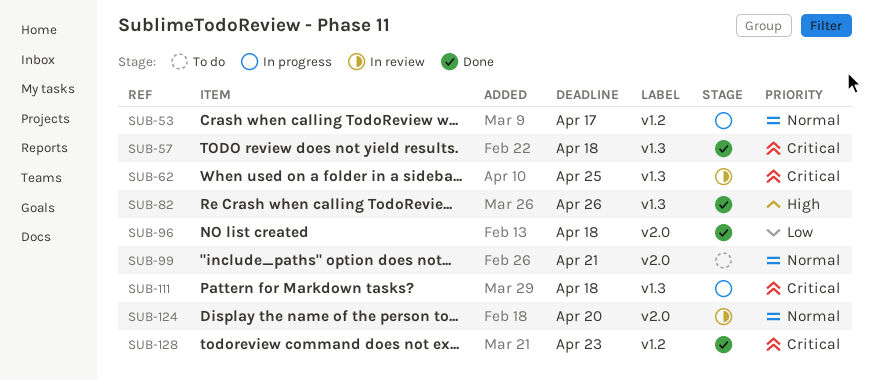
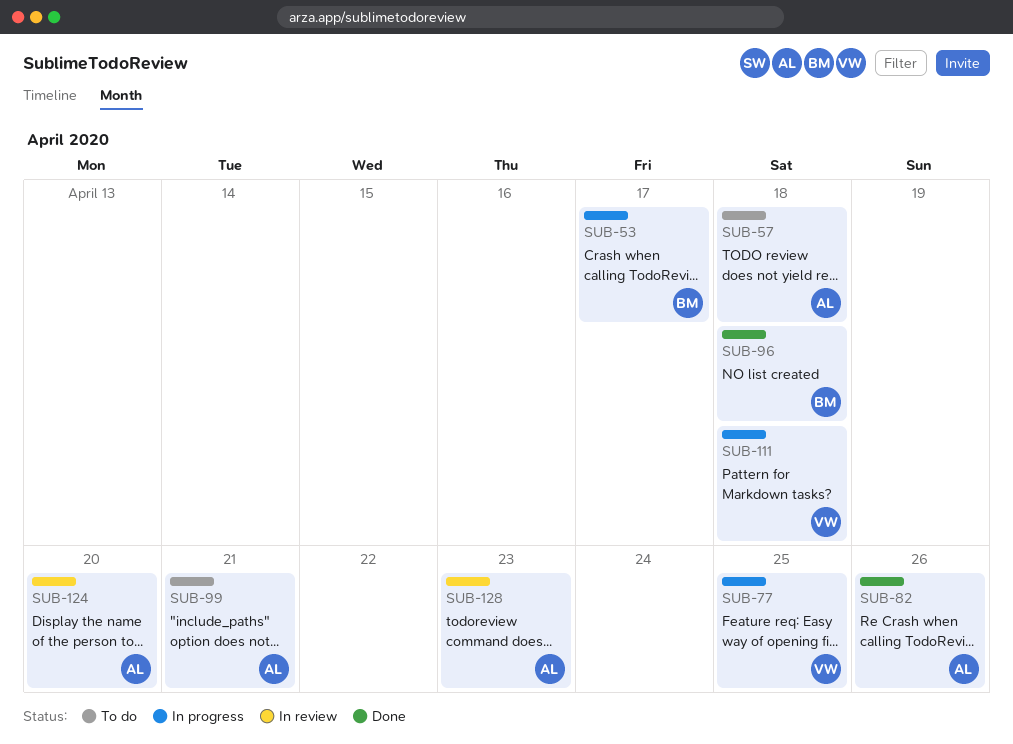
SUB-57, status: Done -> To do
SUB-62: present -> none
SUB-77: none -> present
SUB-128, status: Done -> In review

